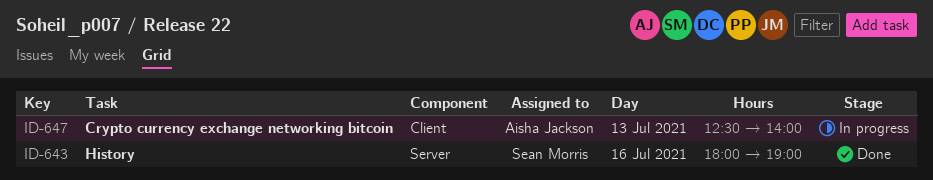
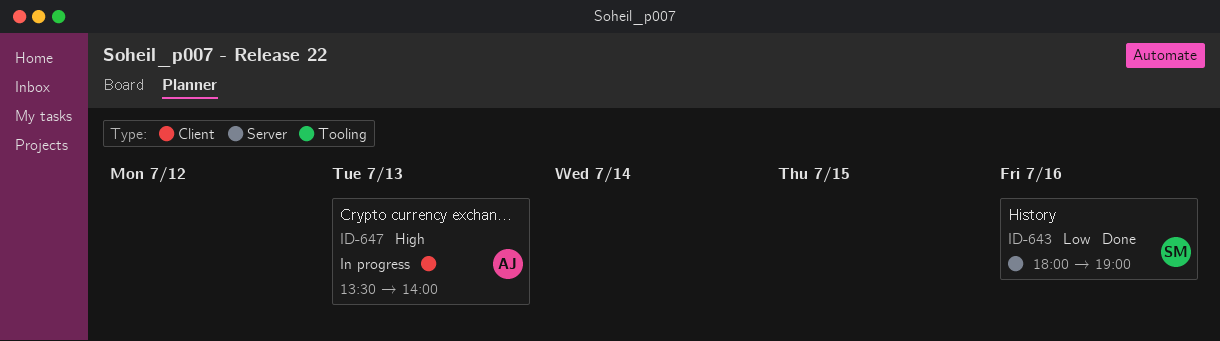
ID-647, begins: 12:30 -> 13:30

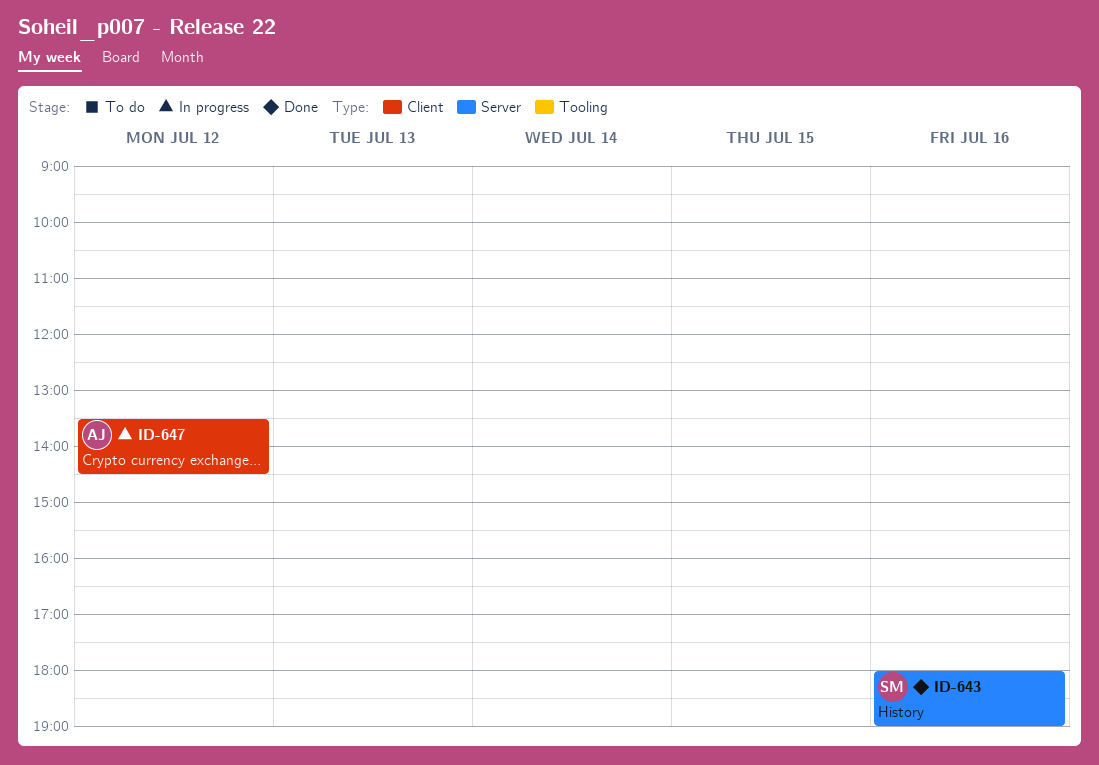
ID-647, day: Jul 13 -> Jul 12
ID-647, ends: 14:00 -> 14:30

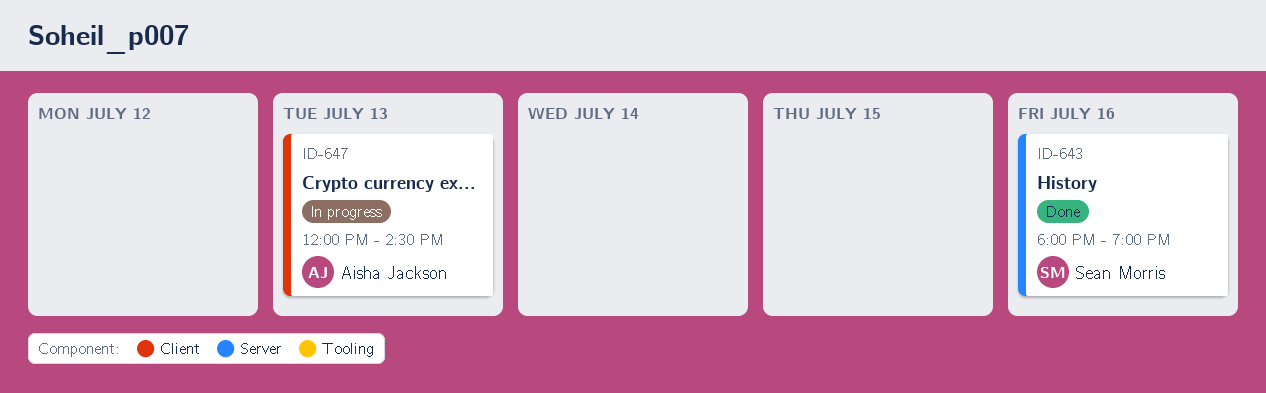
ID-647, day: Jul 12 -> Jul 13
ID-647, begins: 13:30 -> 12:00

